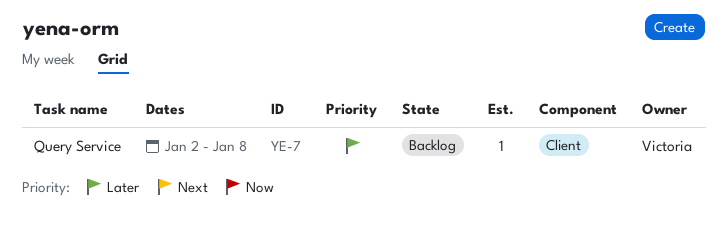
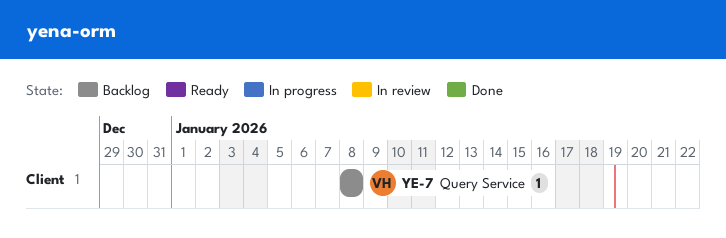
YE-7, start: Jan 2 -> Jan 8

